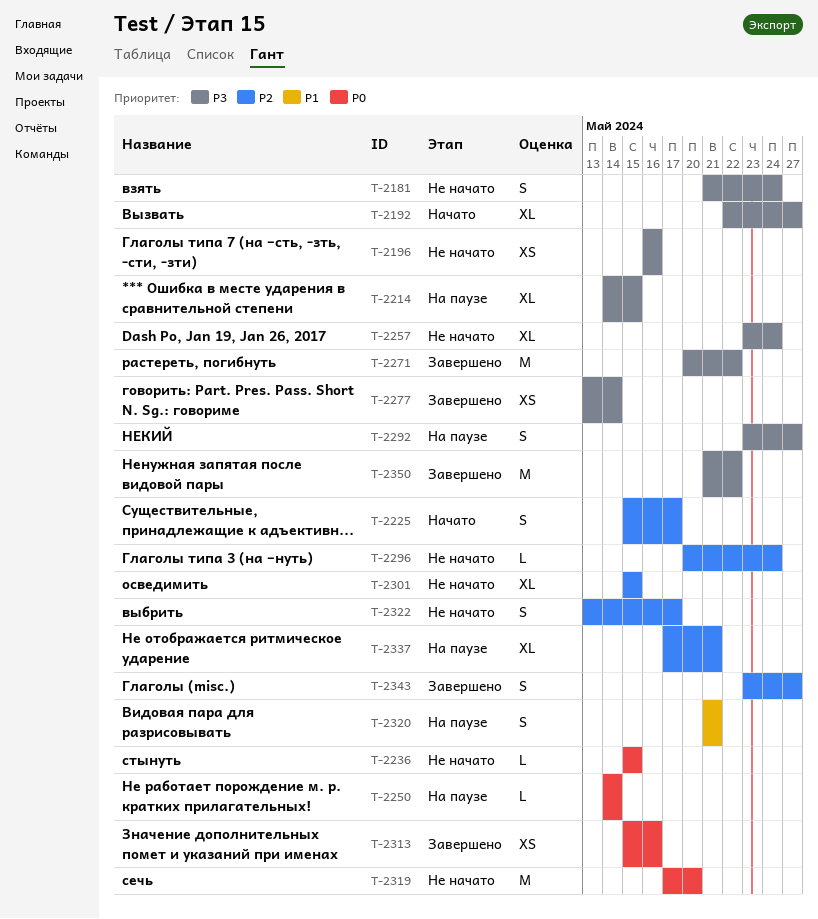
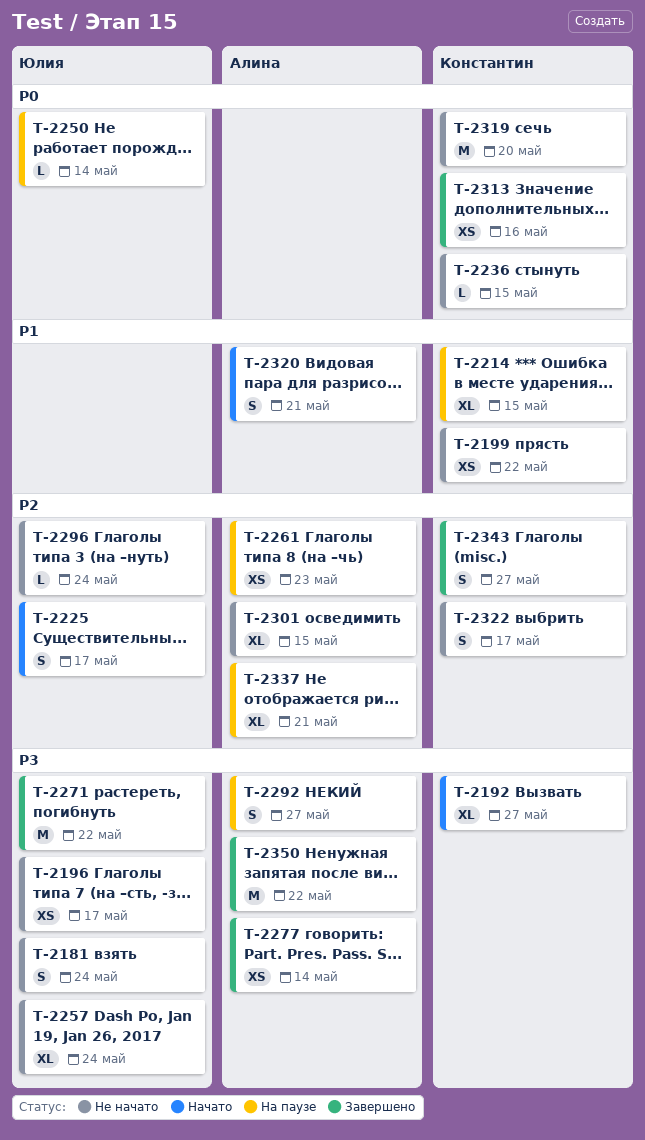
T-2196, due: May 16 -> May 17
T-2199: none -> present
T-2214, priority: P3 -> P1
T-2261: none -> present
T-2320, status: На паузе -> Начато

